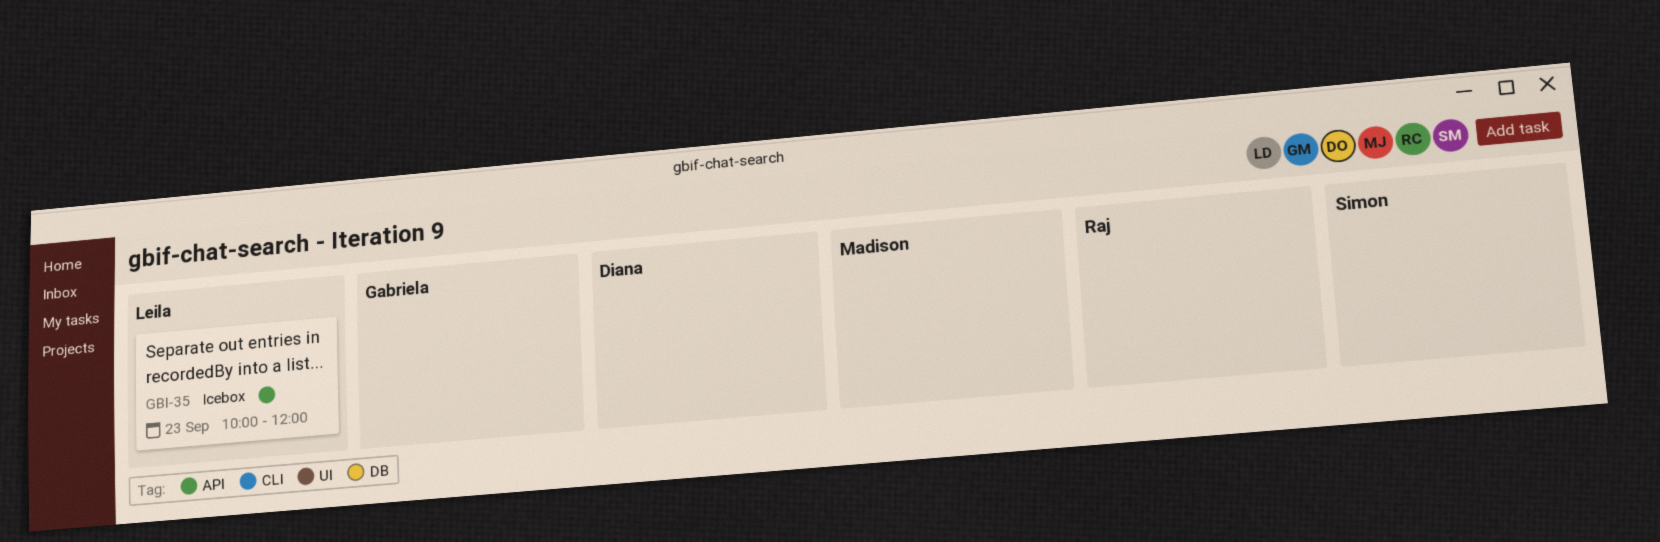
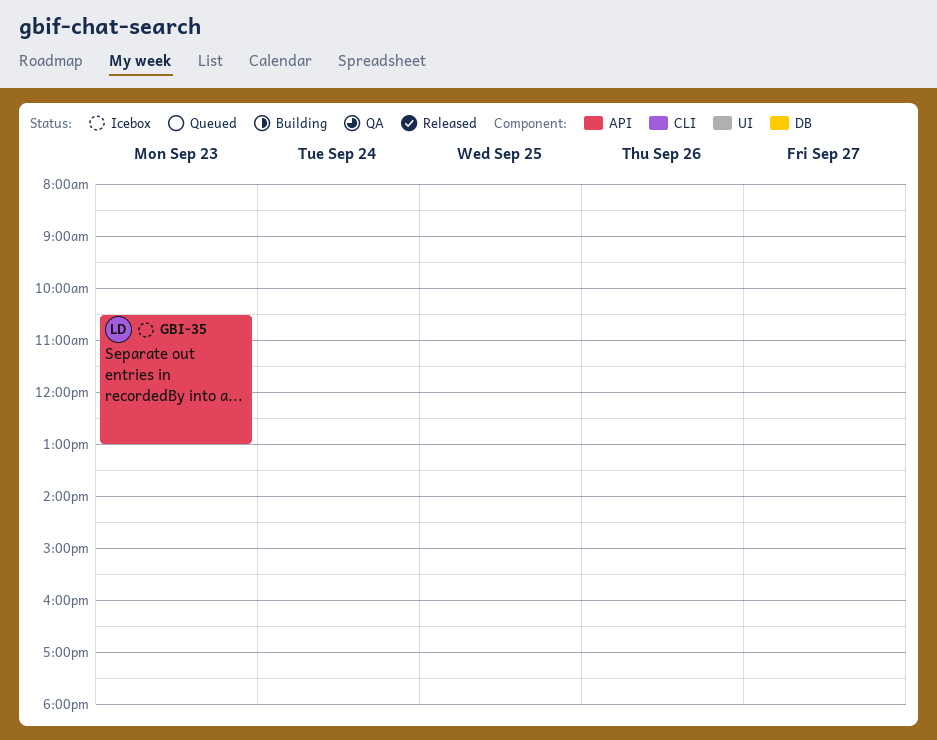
GBI-35, begins: 10:00 -> 10:30
GBI-35, ends: 12:00 -> 13:00

